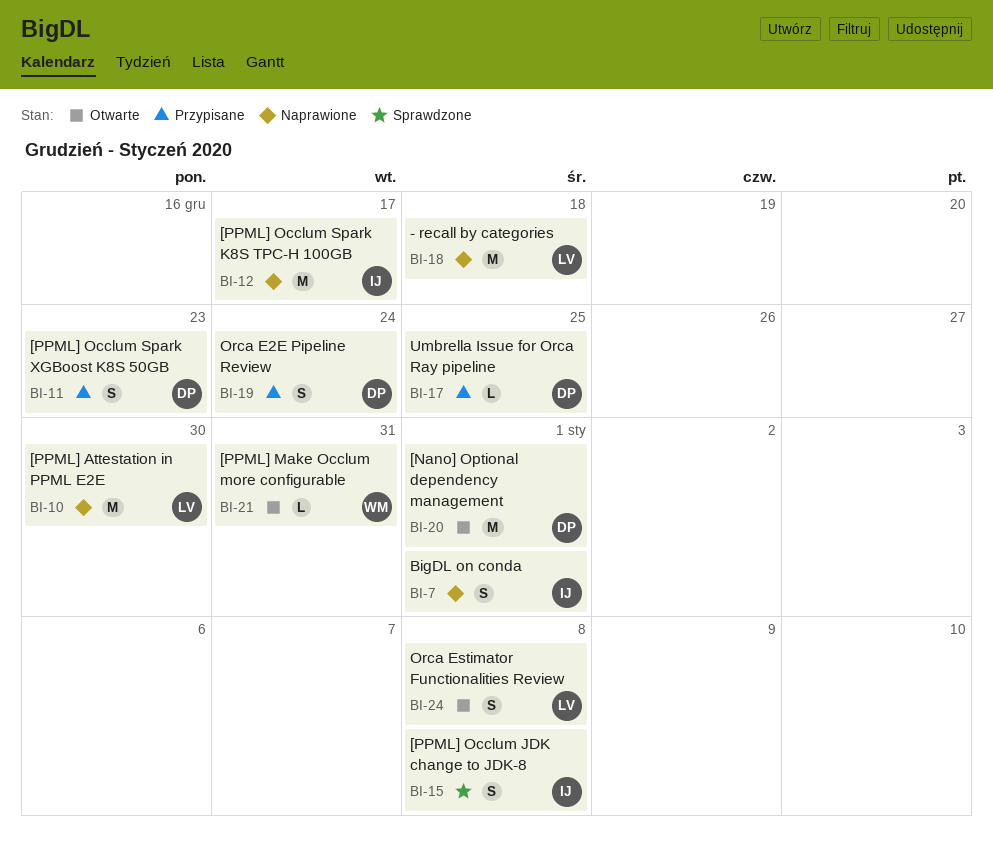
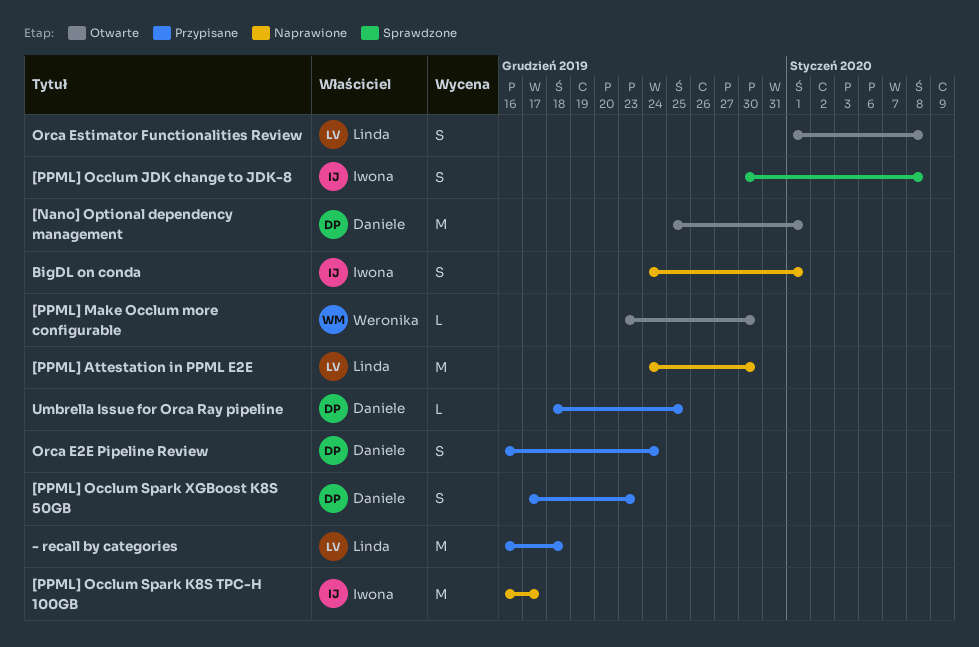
- recall by categories, status: Naprawione -> Przypisane
[PPML] Make Occlum more configurable, due: Dec 31 -> Dec 30

